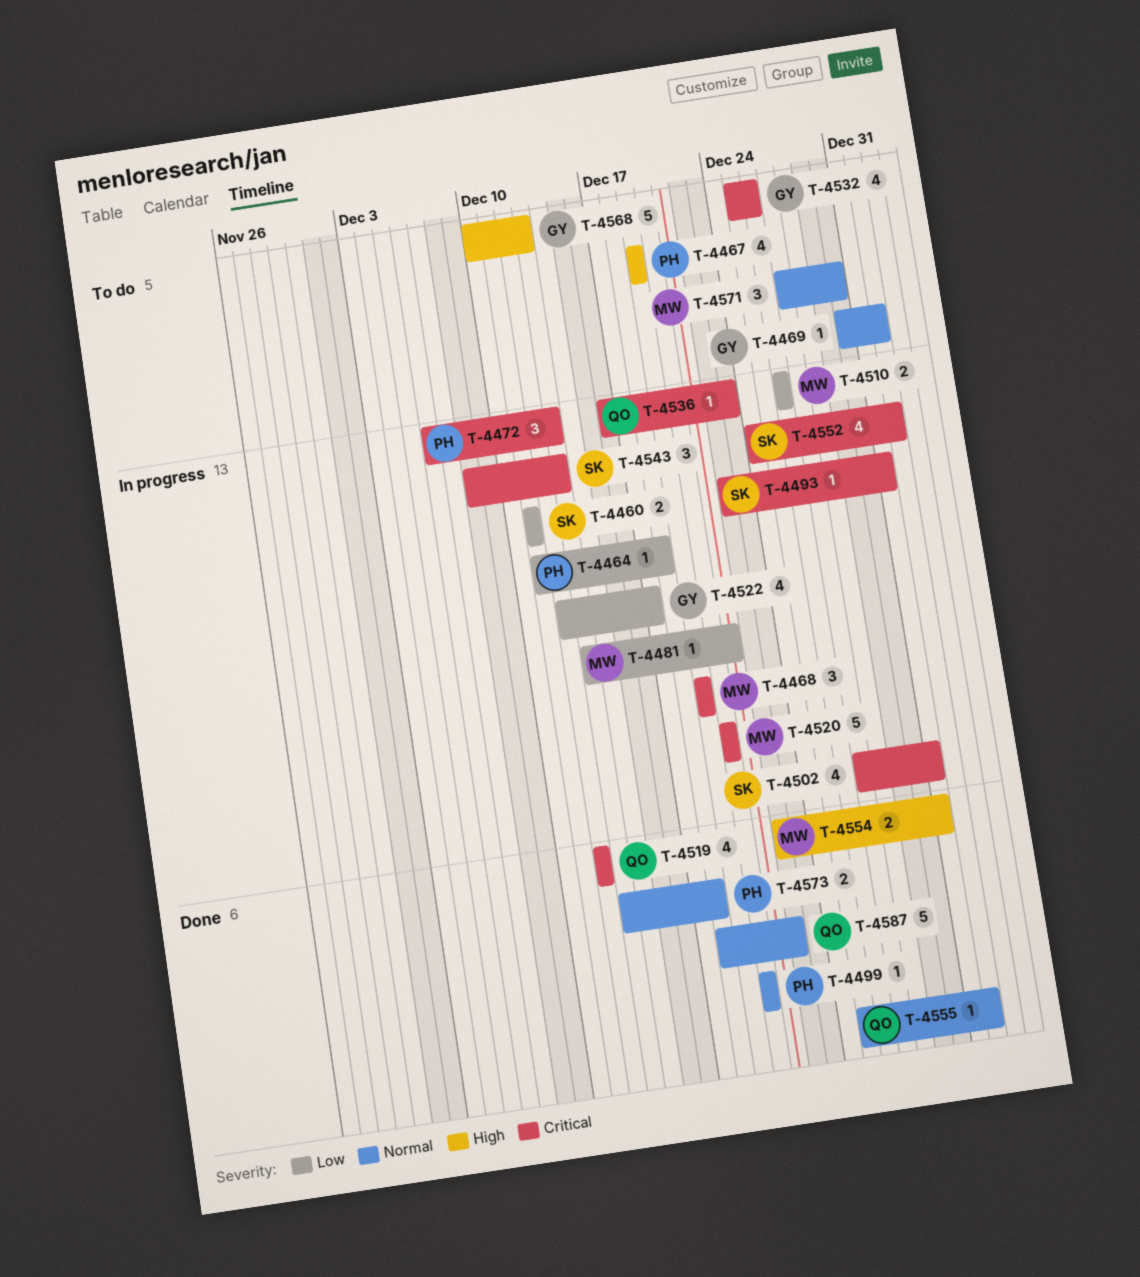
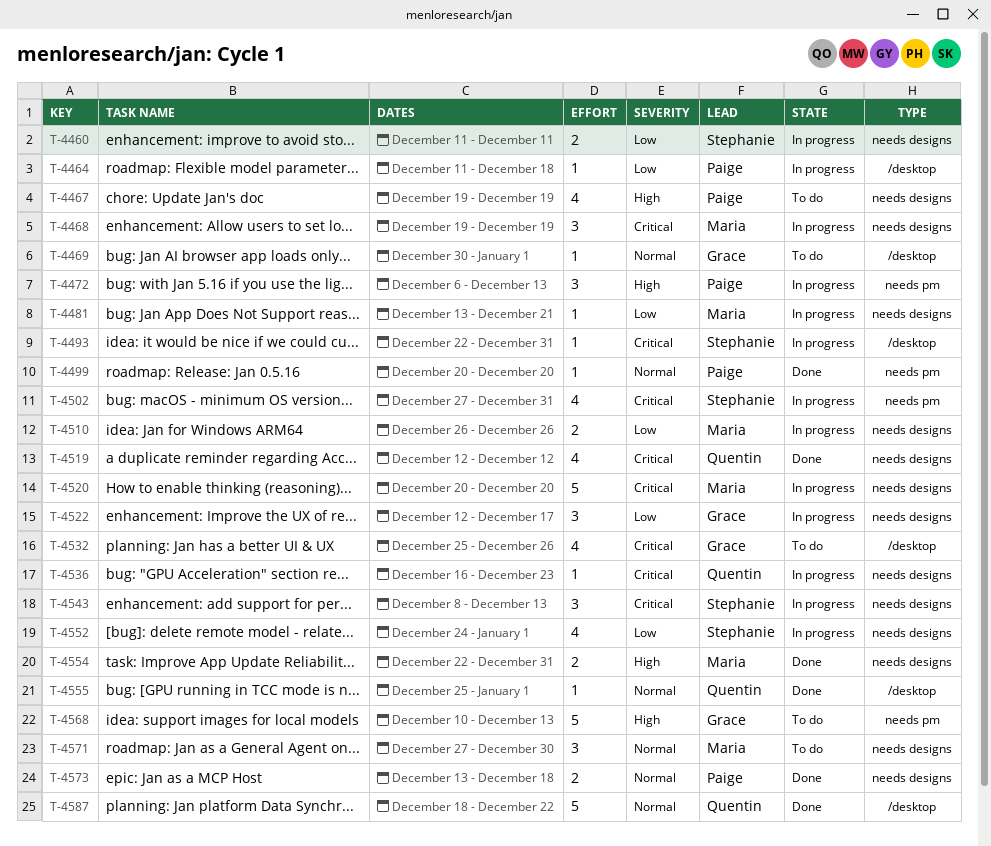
T-4472, priority: Critical -> High
T-4522, estimate: 4 -> 3
T-4552, priority: Critical -> Low

